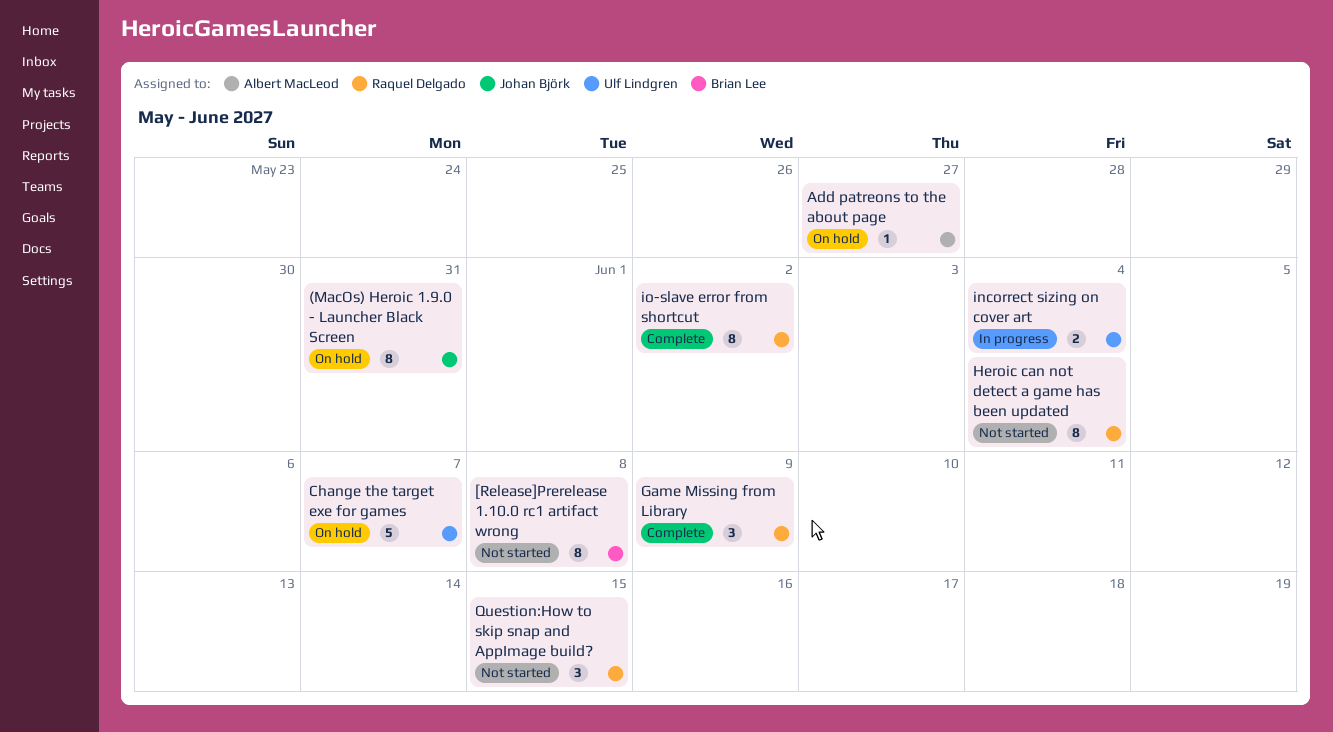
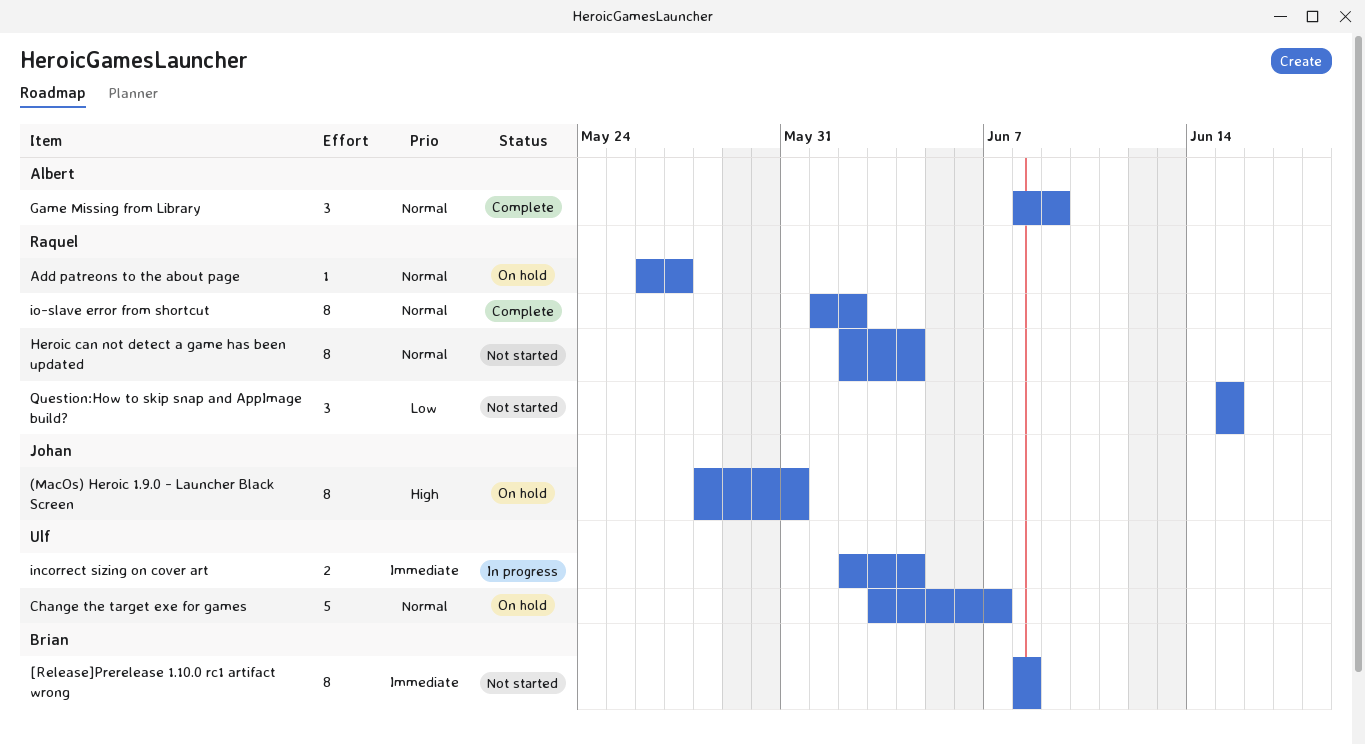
Add patreons to the about page, owner: Albert MacLeod -> Raquel Delgado
Game Missing from Library, owner: Raquel Delgado -> Albert MacLeod

